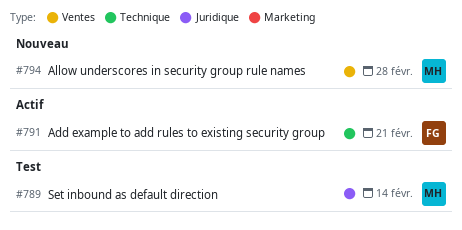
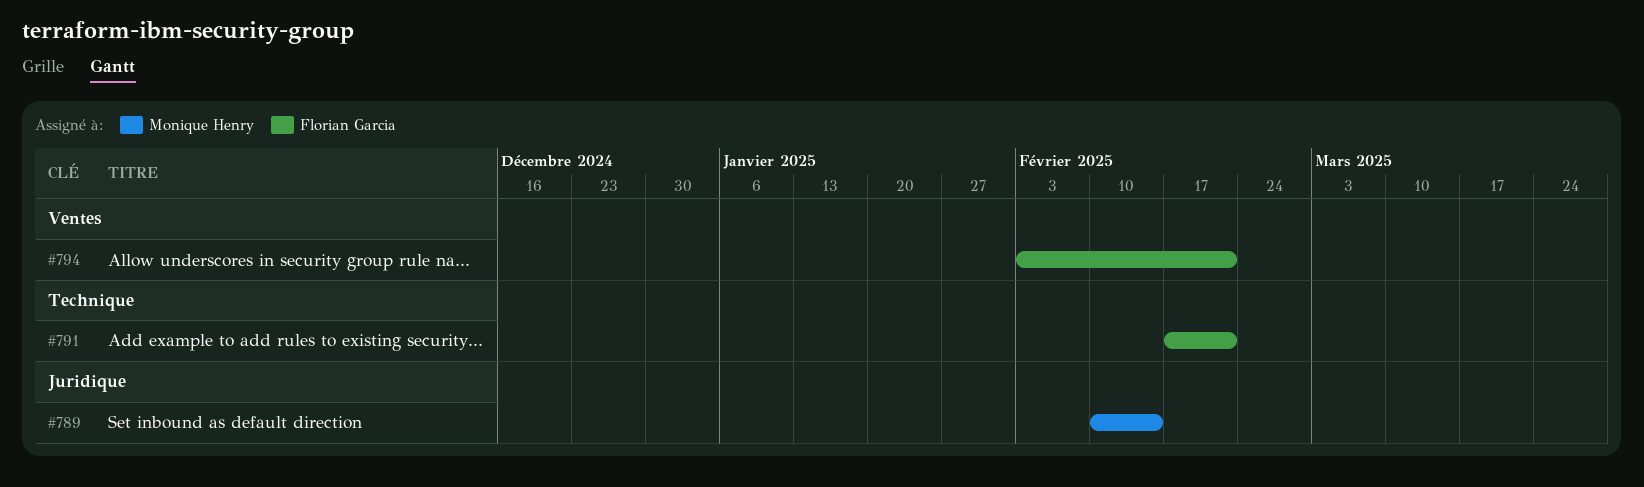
#794, owner: Monique Henry -> Florian Garcia
#794, due: Feb 28 -> Feb 21

